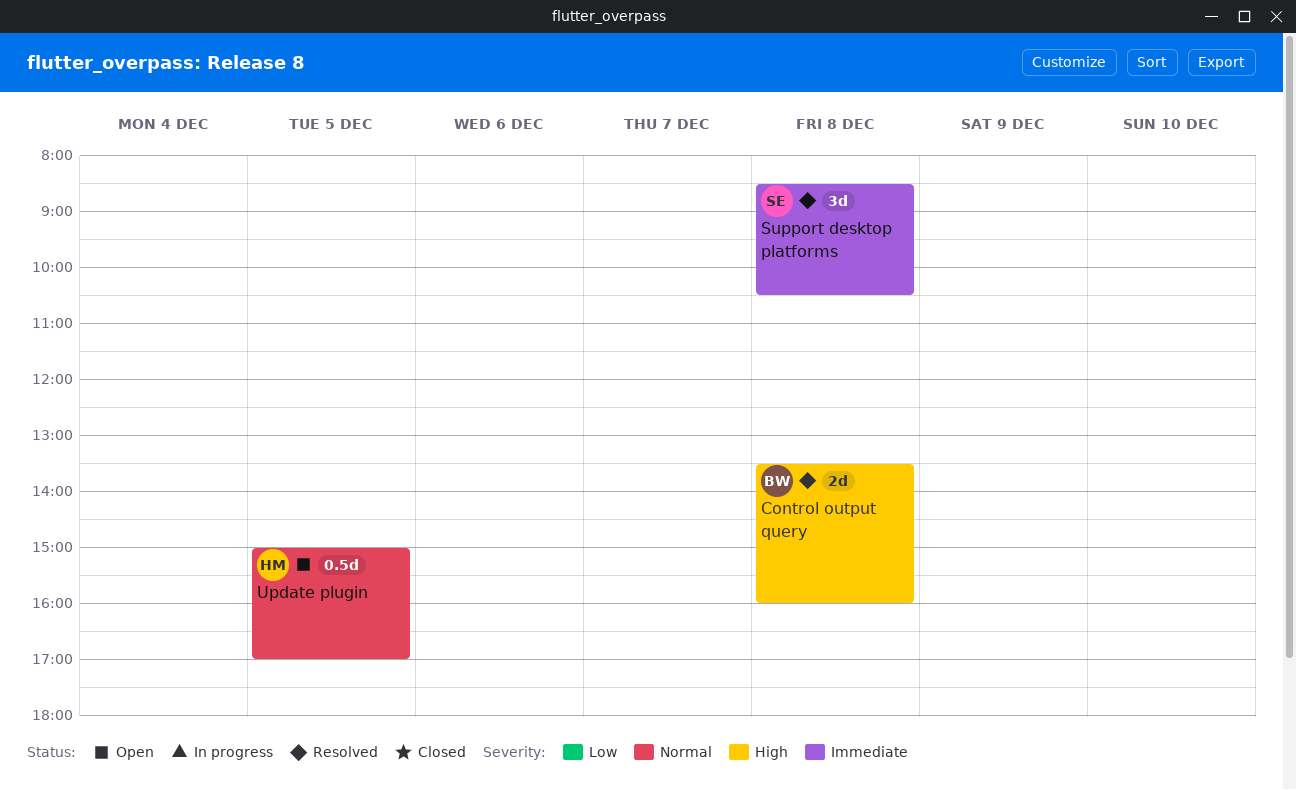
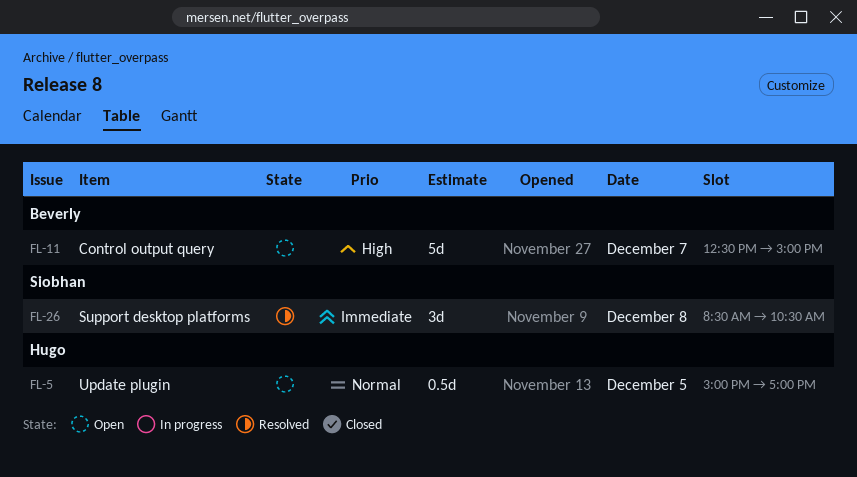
Control output query, status: Resolved -> Open
Control output query, estimate: 2d -> 5d
Control output query, day: Dec 8 -> Dec 7
Control output query, begins: 13:30 -> 12:30
Control output query, ends: 16:00 -> 15:00

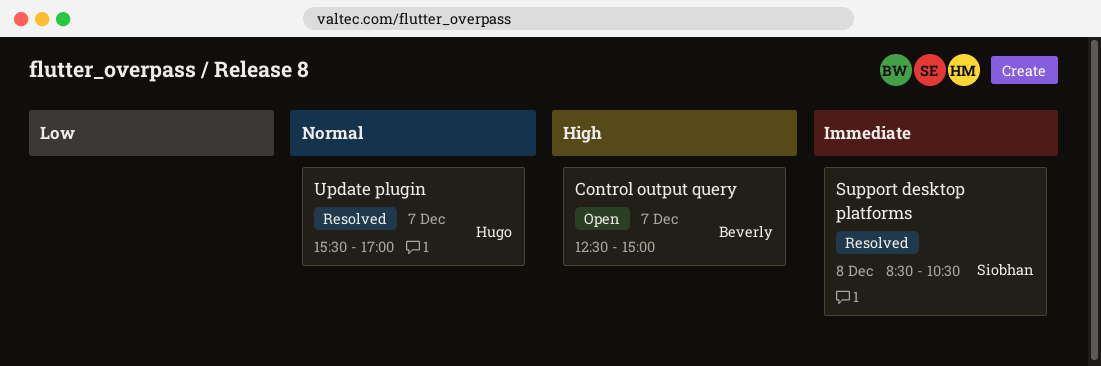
Update plugin, status: Open -> Resolved
Update plugin, day: Dec 5 -> Dec 7
Update plugin, begins: 15:00 -> 15:30

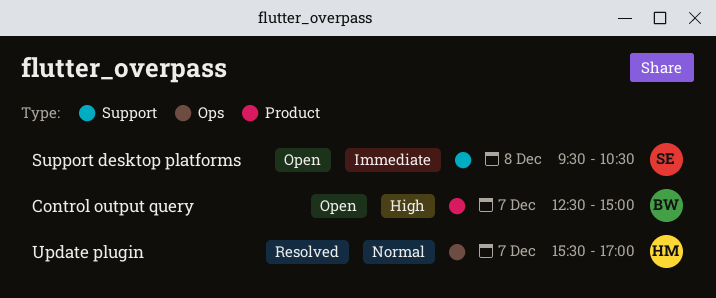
Support desktop platforms, status: Resolved -> Open
Support desktop platforms, begins: 08:30 -> 09:30

